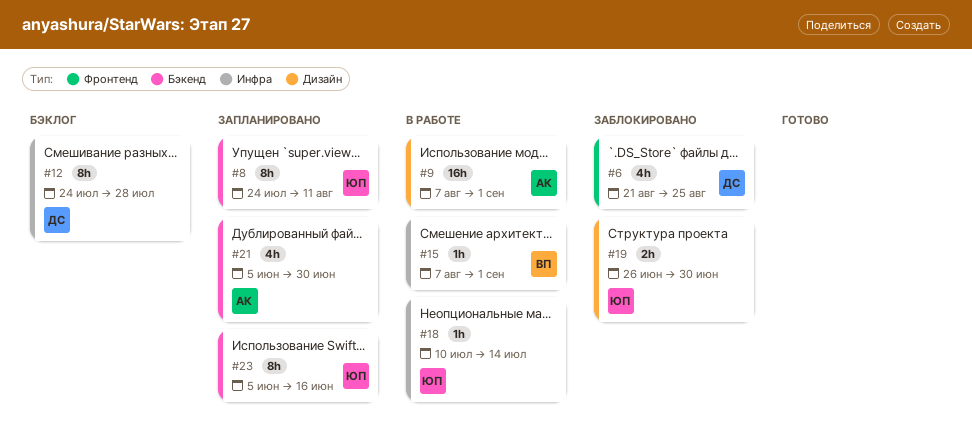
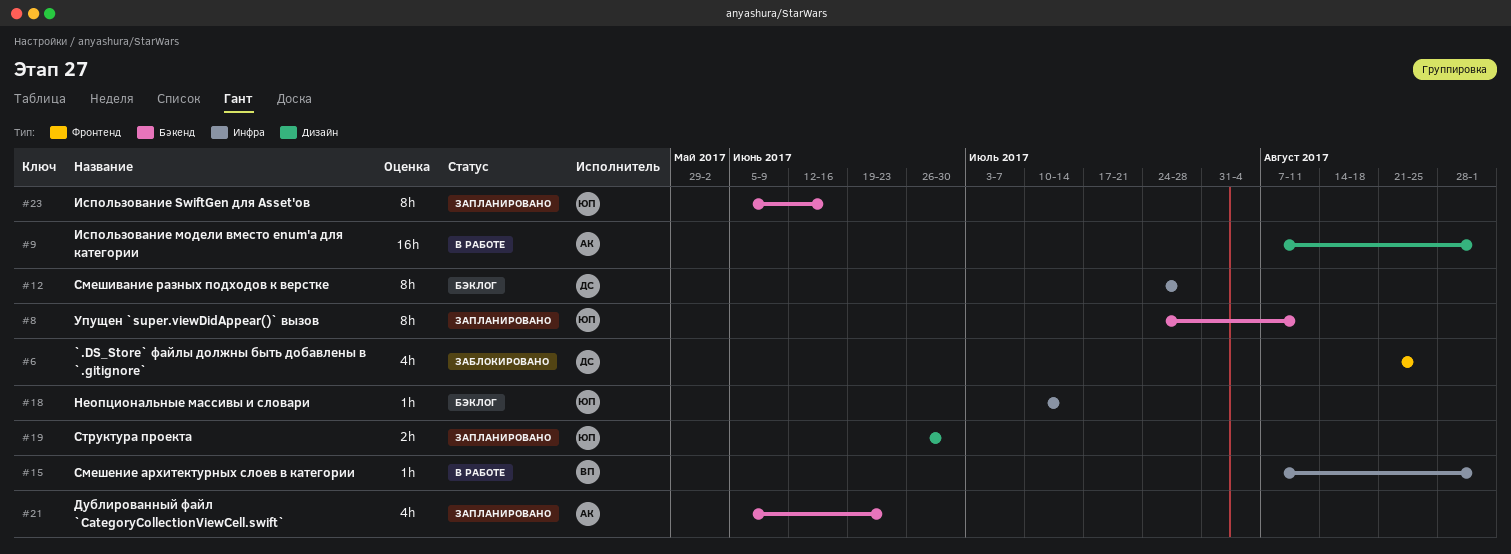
#18, status: В работе -> Бэклог
#19, status: Заблокировано -> Запланировано
#21, due: Jun 30 -> Jun 23

